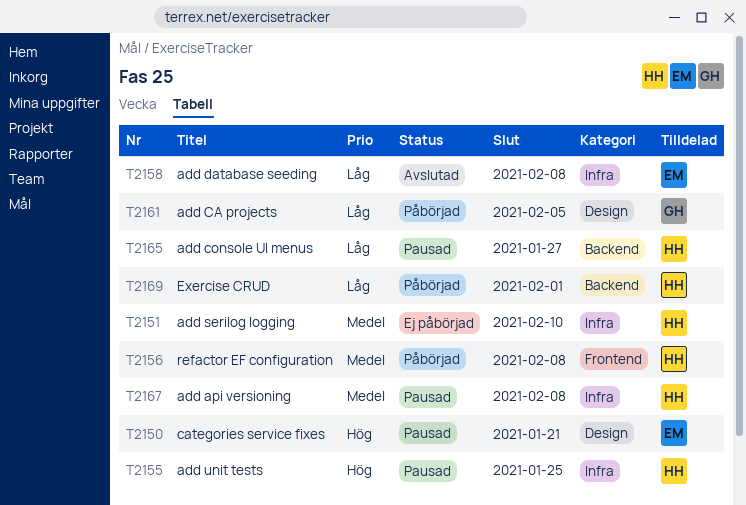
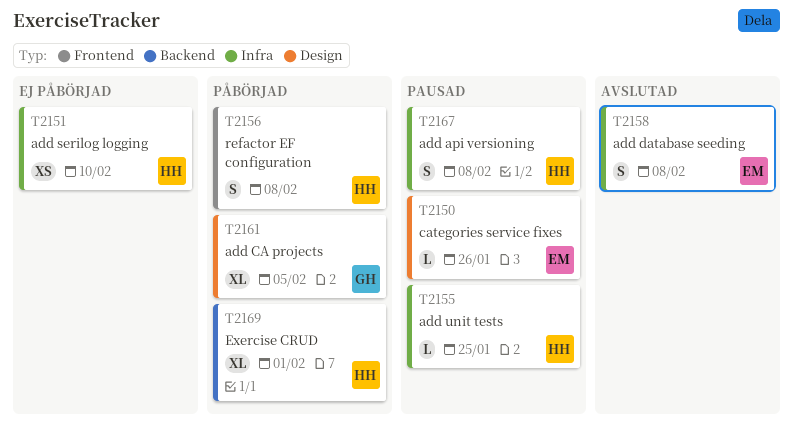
T2150, due: Jan 21 -> Jan 26
T2165: present -> none

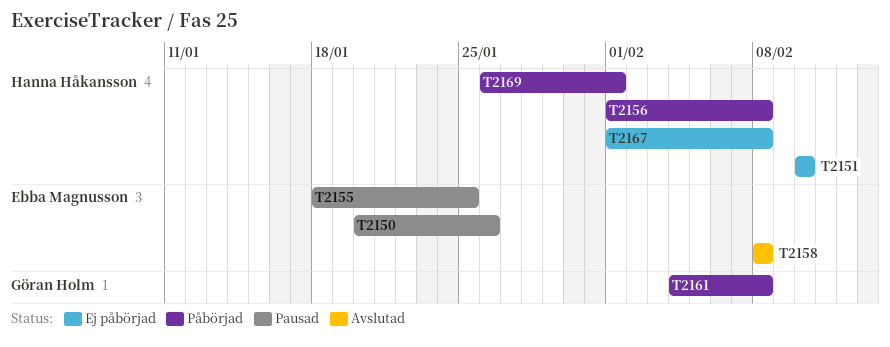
T2155, owner: Hanna Håkansson -> Ebba Magnusson
T2161, due: Feb 5 -> Feb 8
T2167, status: Pausad -> Ej påbörjad

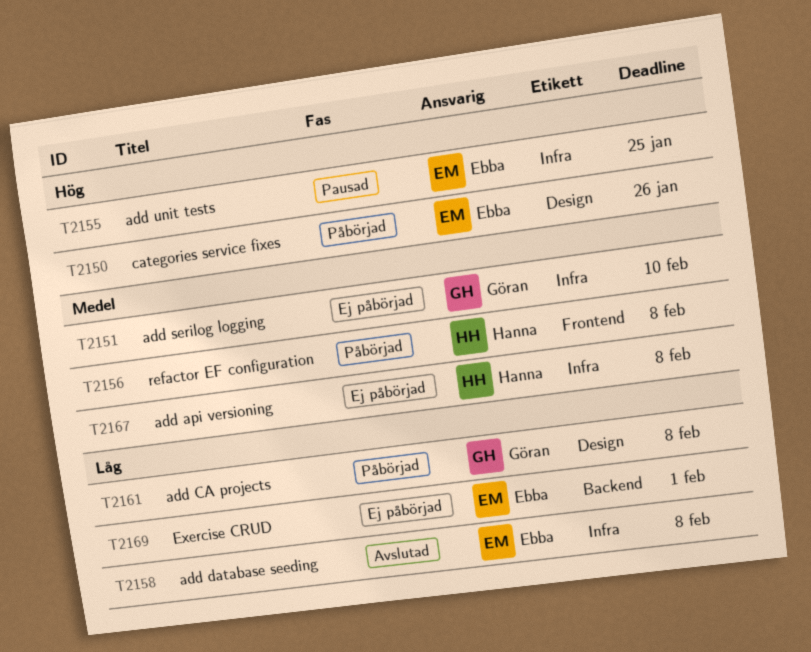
T2150, status: Pausad -> Påbörjad
T2151, owner: Hanna Håkansson -> Göran Holm
T2169, status: Påbörjad -> Ej påbörjad
T2169, owner: Hanna Håkansson -> Ebba Magnusson

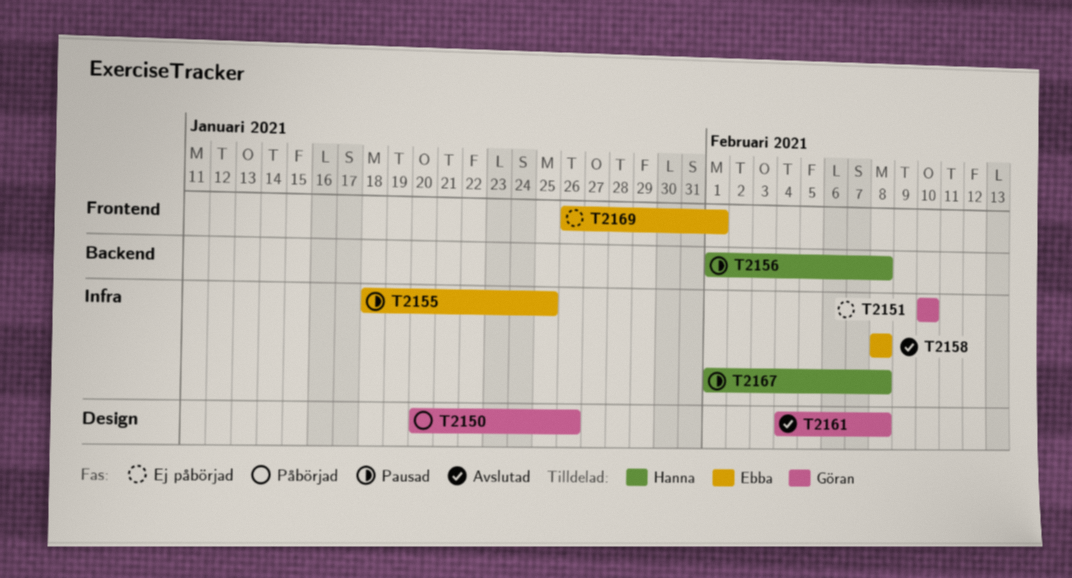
T2150, owner: Ebba -> Göran
T2156, status: Påbörjad -> Pausad
T2156, label: Frontend -> Backend
T2161, status: Påbörjad -> Avslutad
T2167, status: Ej påbörjad -> Pausad
T2169, label: Backend -> Frontend

